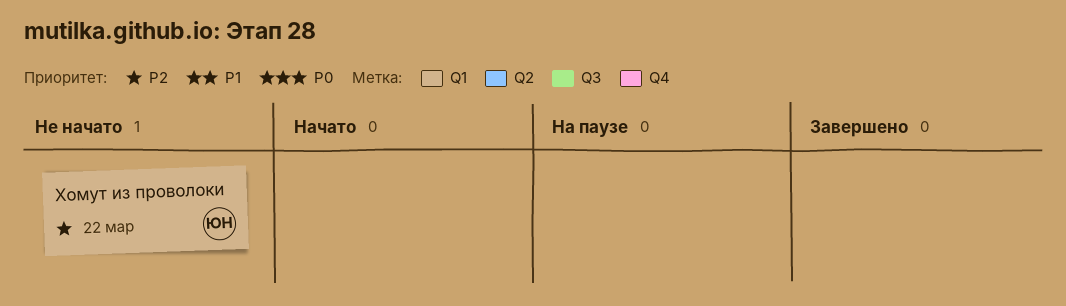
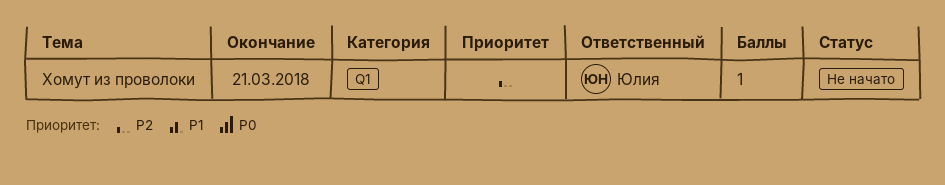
Хомут из проволоки, due: Mar 22 -> Mar 21

